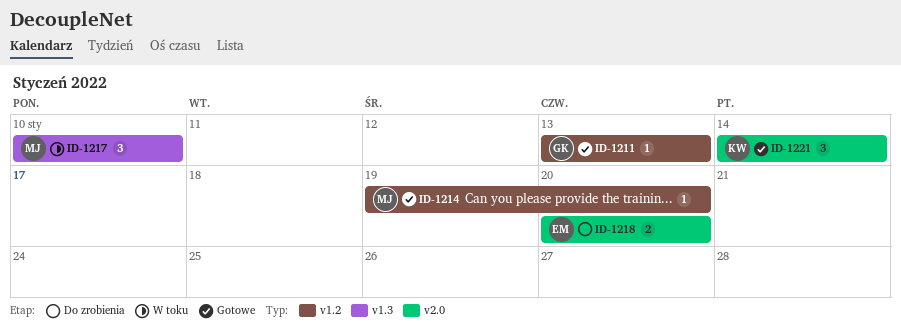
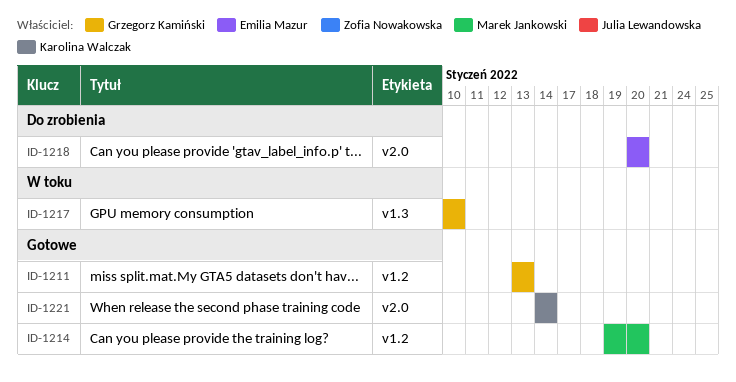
ID-1217, owner: Marek Jankowski -> Grzegorz Kamiński

